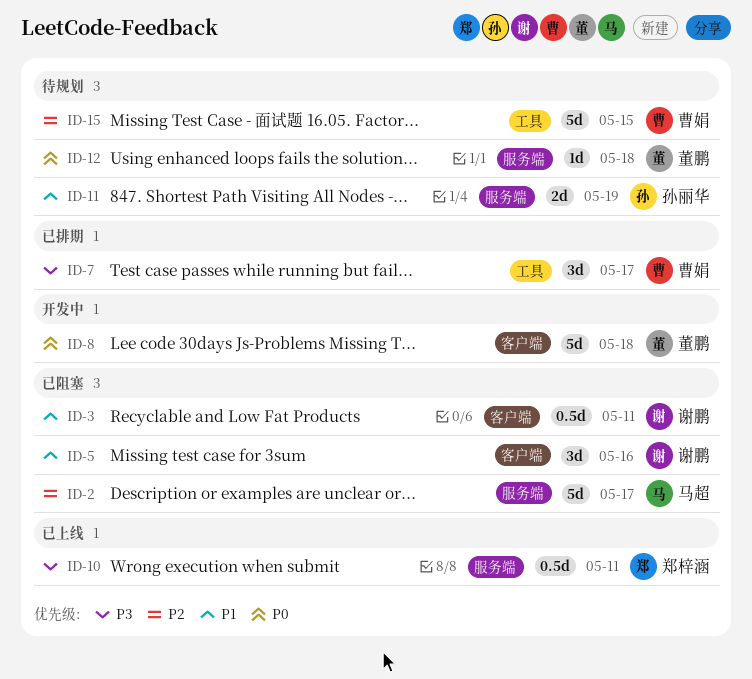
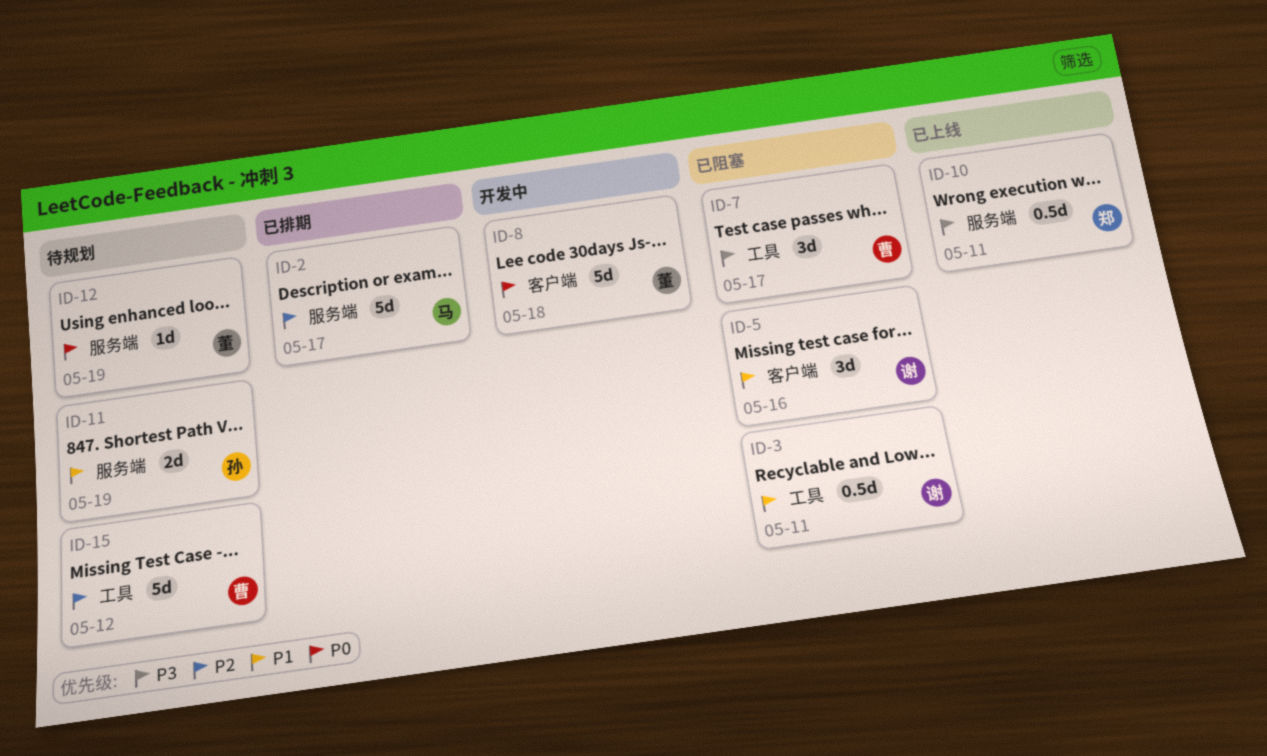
ID-2, status: 已阻塞 -> 已排期
ID-3, label: 客户端 -> 工具
ID-7, status: 已排期 -> 已阻塞
ID-12, due: May 18 -> May 19
ID-15, due: May 15 -> May 12

